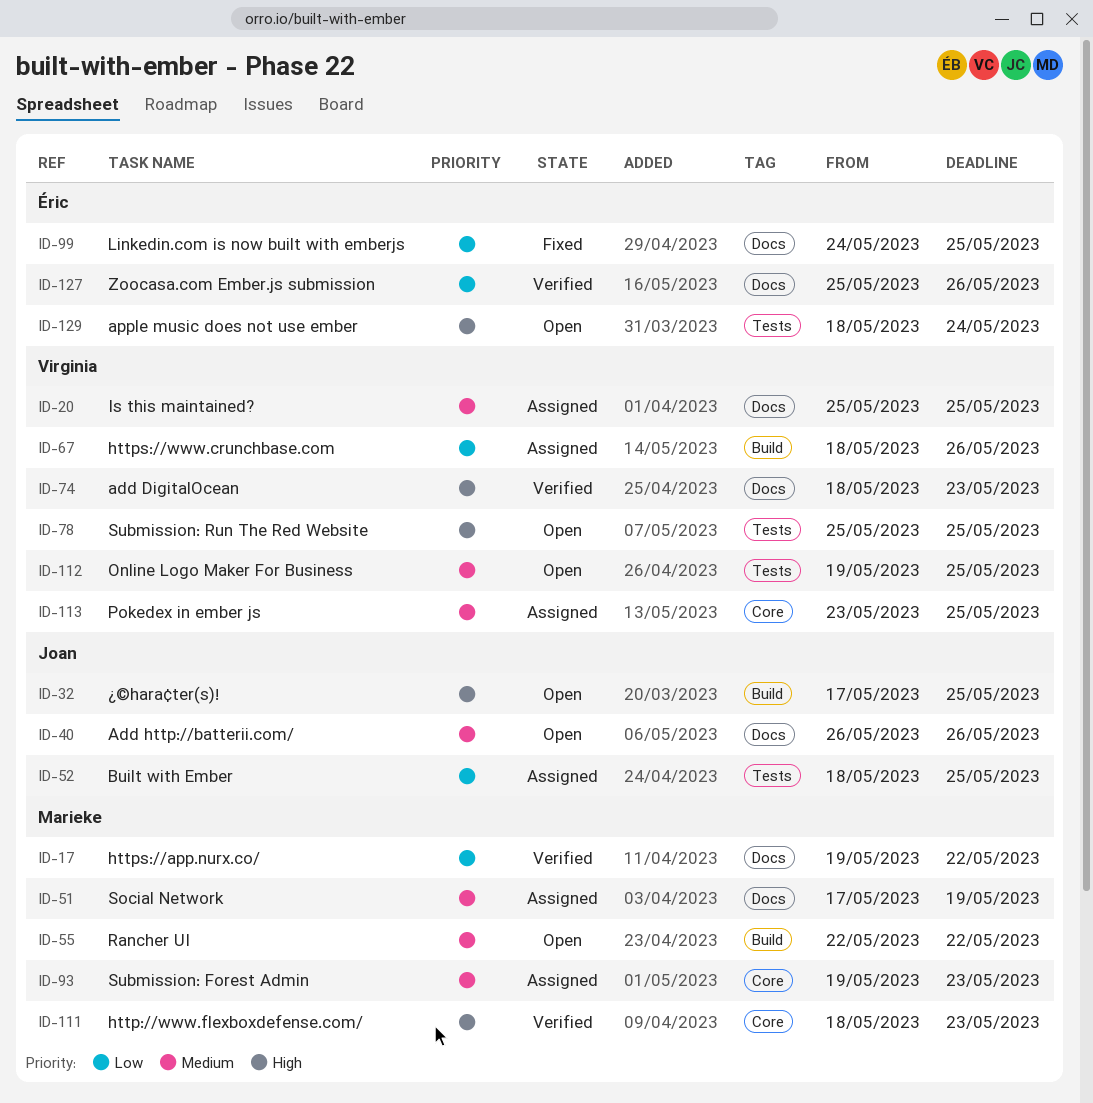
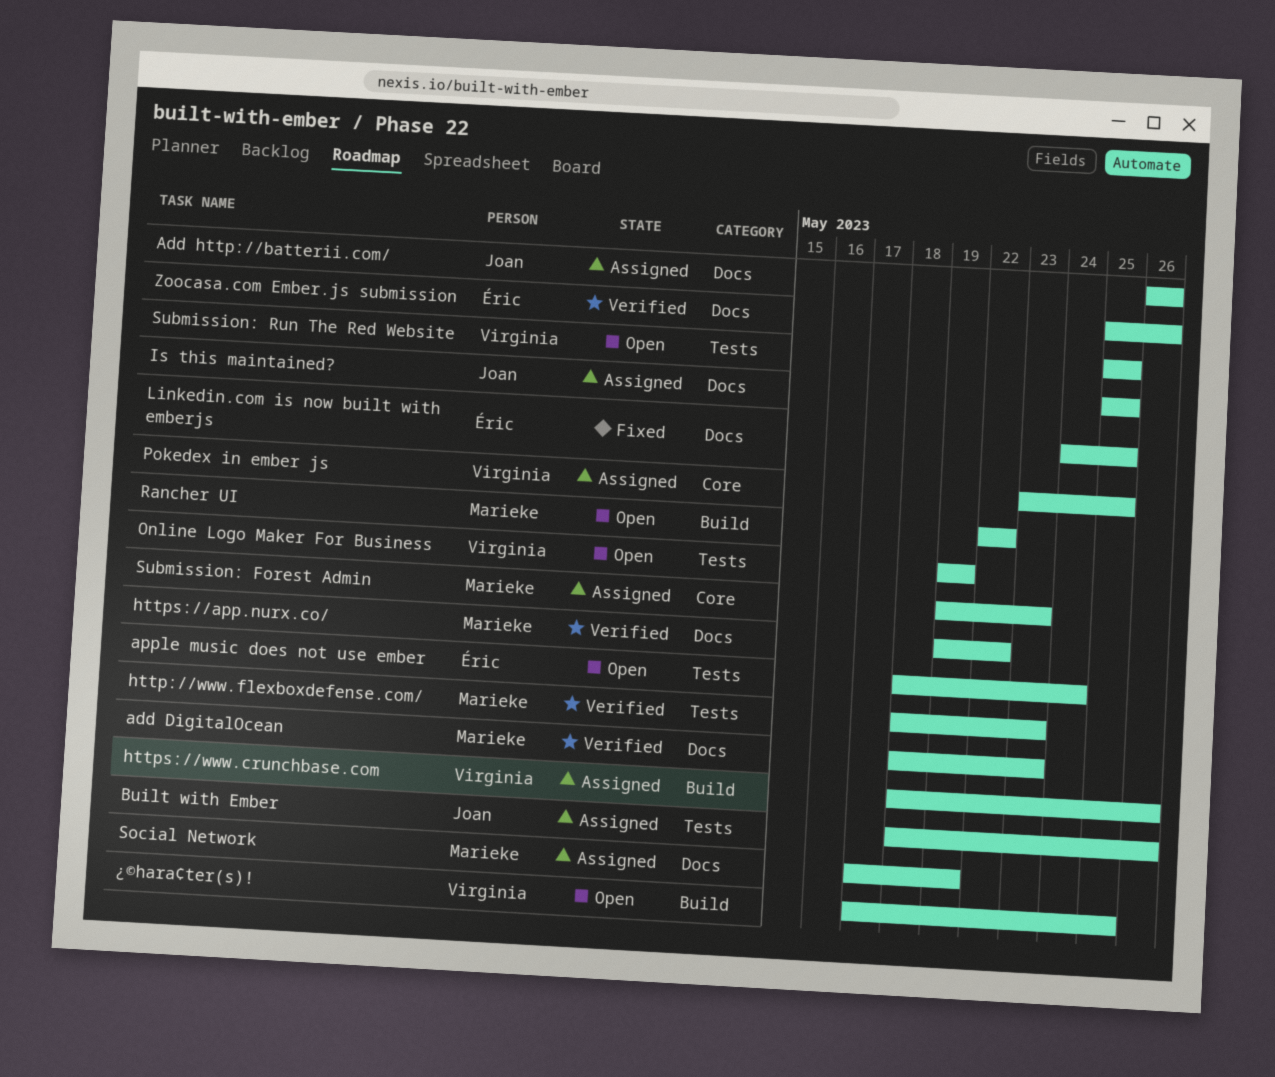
add DigitalOcean, owner: Virginia -> Marieke
Add http://batterii.com/, status: Open -> Assigned
Built with Ember, due: May 25 -> May 26
http://www.flexboxdefense.com/, label: Core -> Tests
Is this maintained?, owner: Virginia -> Joan
Online Logo Maker For Business, due: May 25 -> May 19
¿©hara¢ter(s)!, owner: Joan -> Virginia

